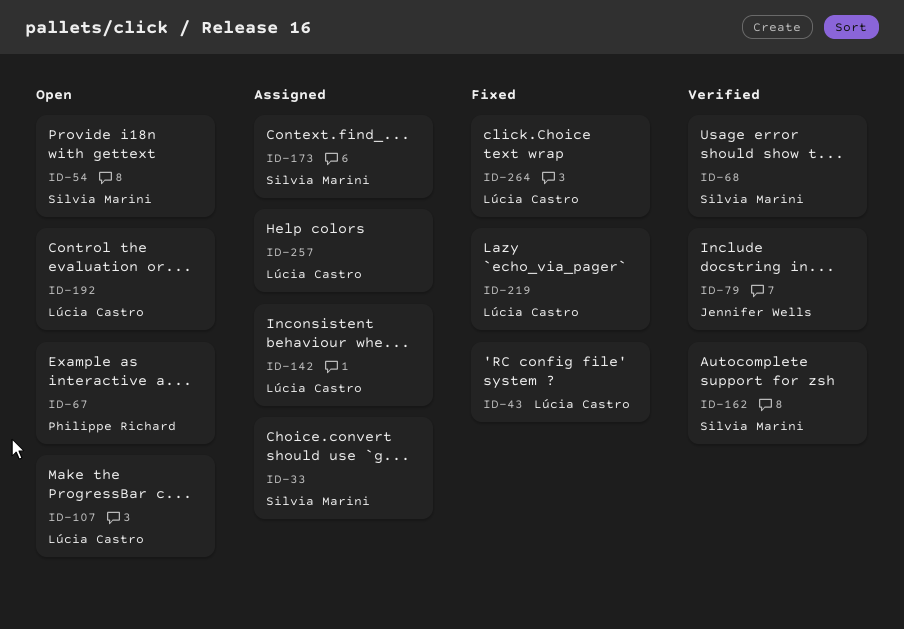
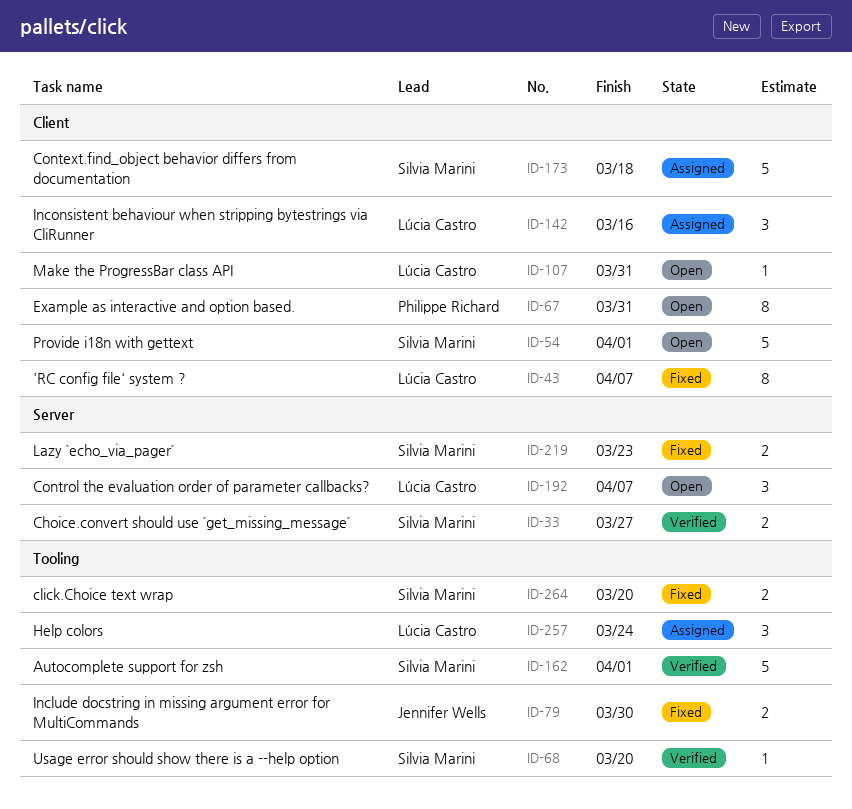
ID-33, status: Assigned -> Verified
ID-79, status: Verified -> Fixed
ID-219, owner: Lúcia Castro -> Silvia Marini
ID-264, owner: Lúcia Castro -> Silvia Marini

